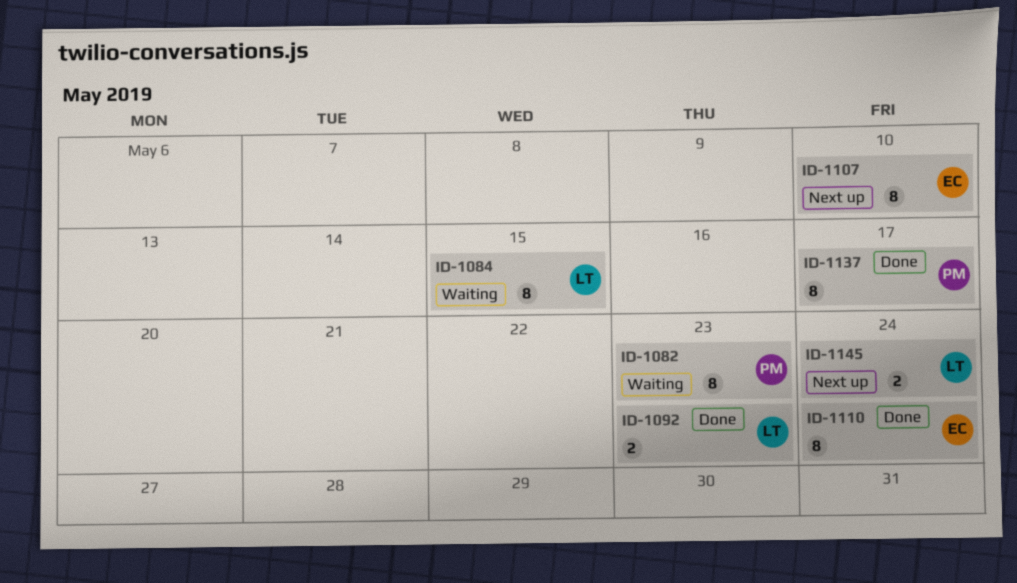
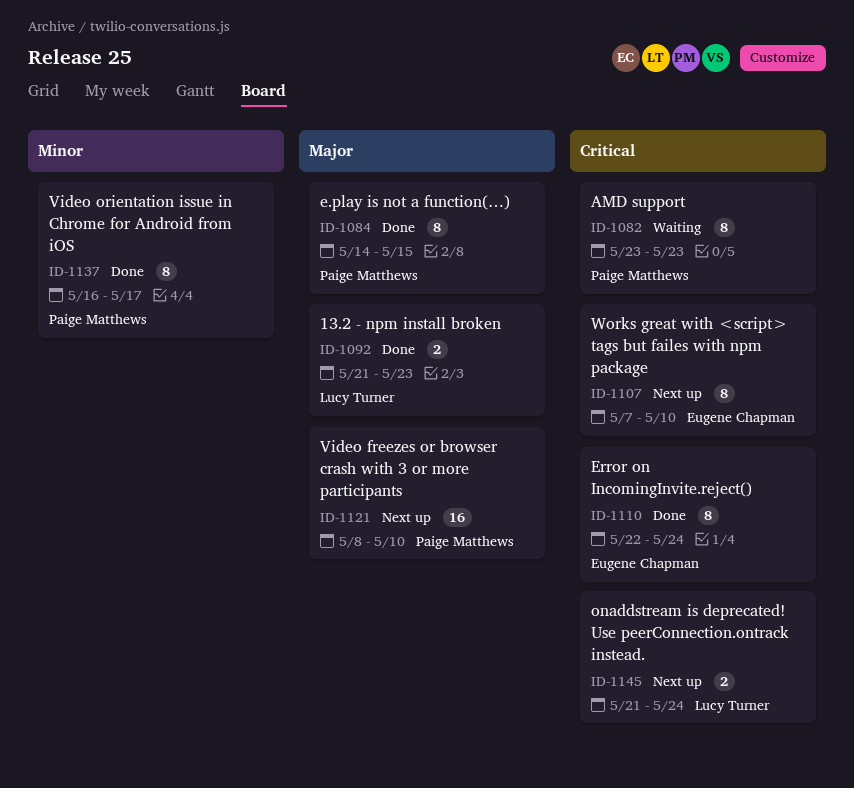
ID-1084, status: Waiting -> Done
ID-1084, owner: Lucy Turner -> Paige Matthews
ID-1121: none -> present

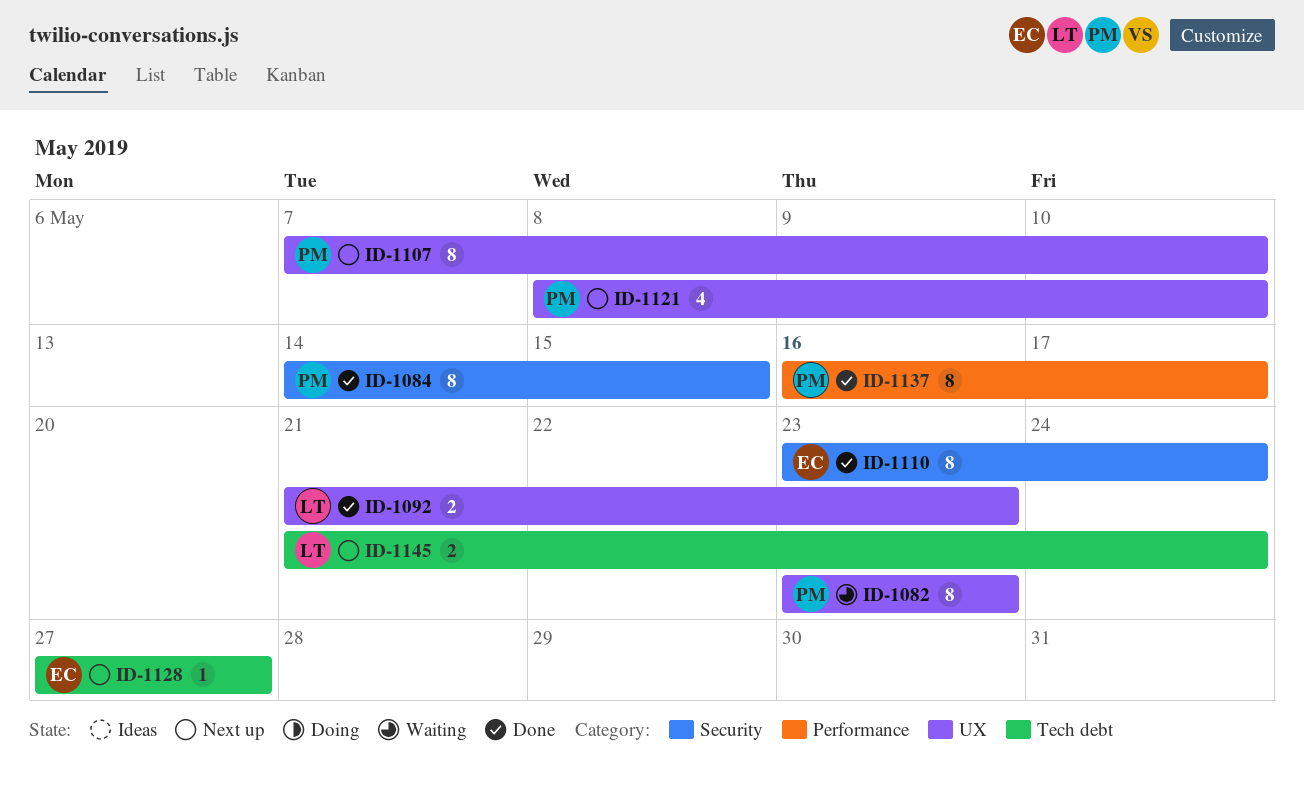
ID-1107, owner: Eugene Chapman -> Paige Matthews
ID-1110, start: May 22 -> May 23
ID-1121, estimate: 16 -> 4
ID-1128: none -> present

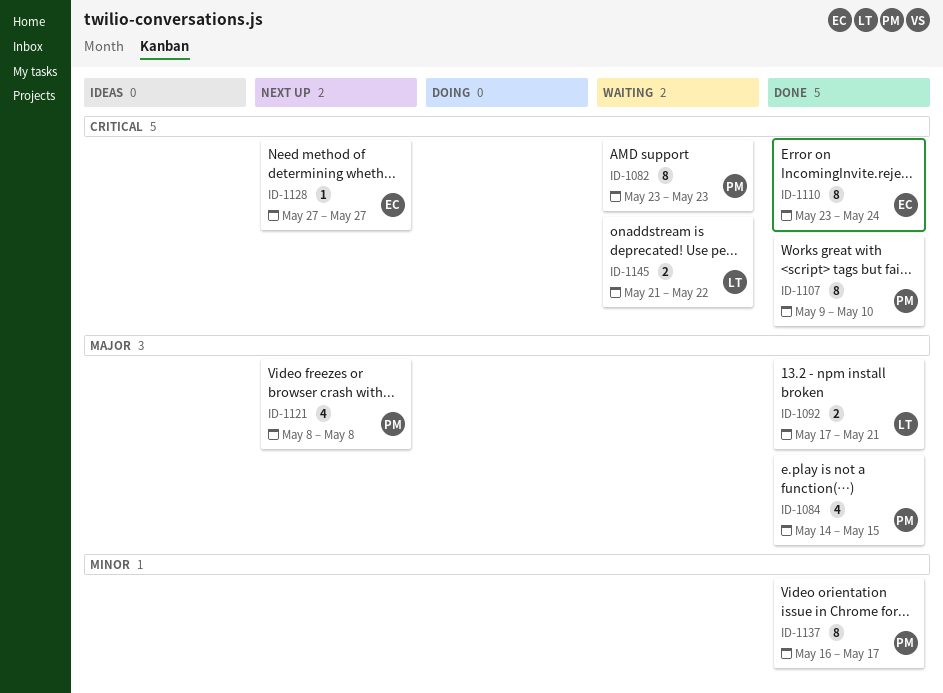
ID-1084, estimate: 8 -> 4
ID-1092, start: May 21 -> May 17
ID-1092, due: May 23 -> May 21
ID-1107, status: Next up -> Done
ID-1107, start: May 7 -> May 9
ID-1121, due: May 10 -> May 8
ID-1145, status: Next up -> Waiting
ID-1145, due: May 24 -> May 22

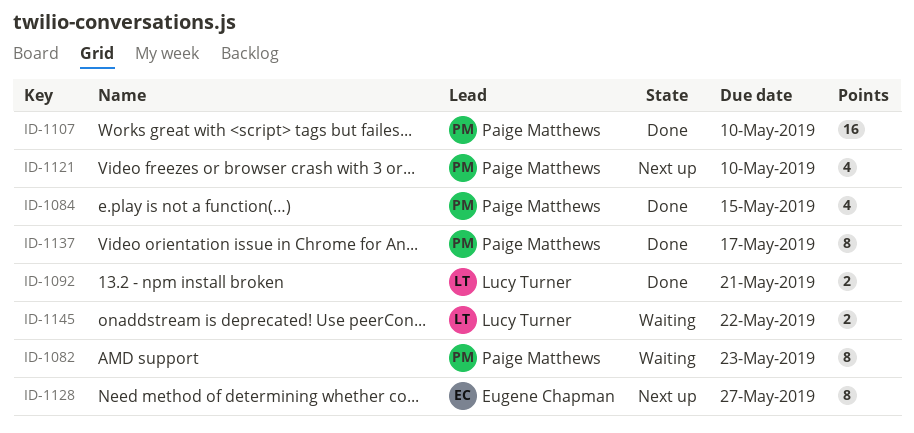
ID-1107, estimate: 8 -> 16
ID-1110: present -> none
ID-1121, due: May 8 -> May 10
ID-1128, estimate: 1 -> 8

